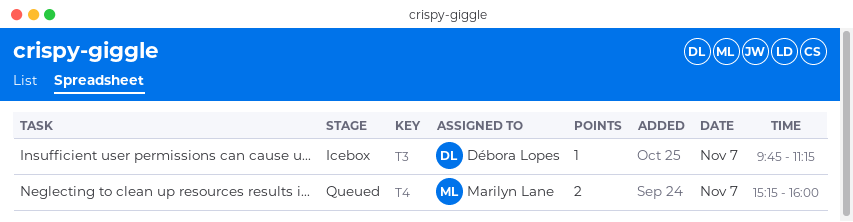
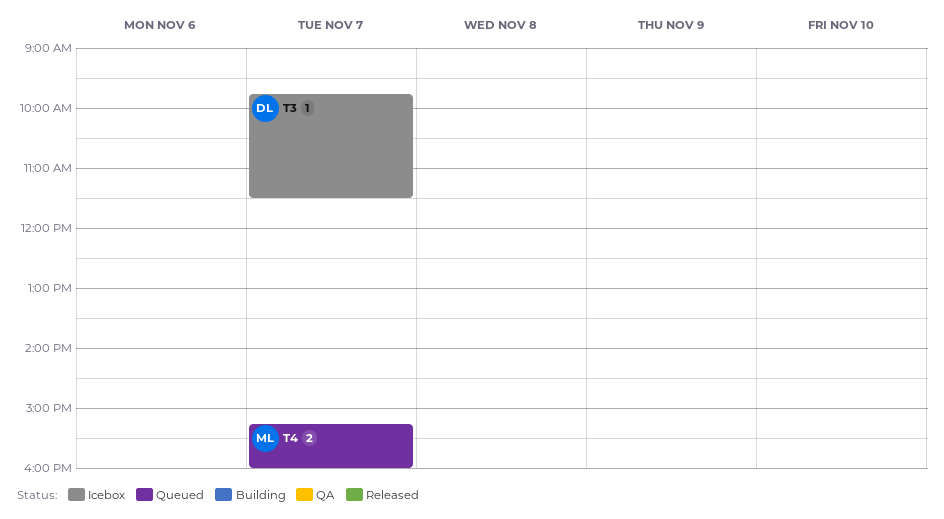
T3, ends: 11:15 -> 11:30

